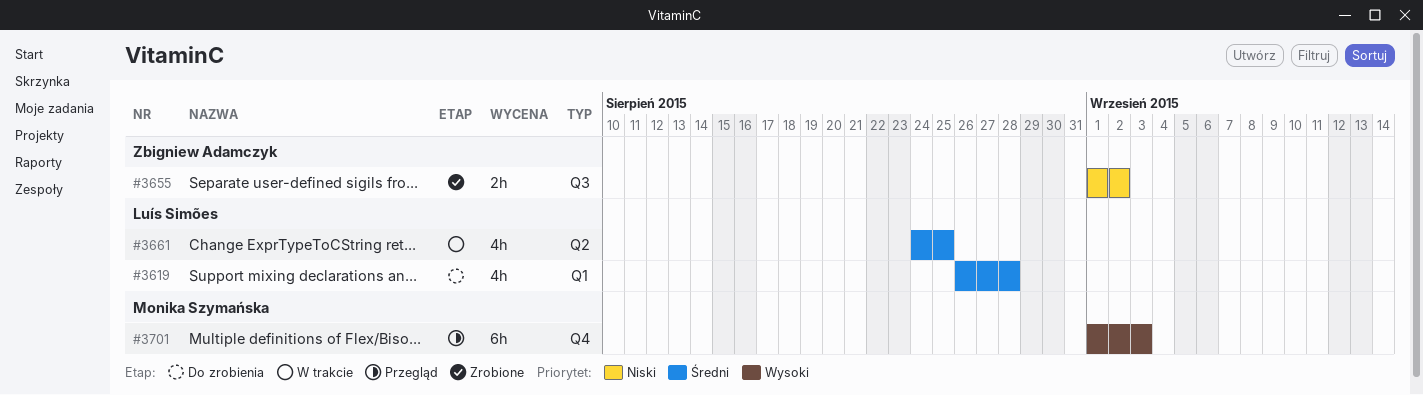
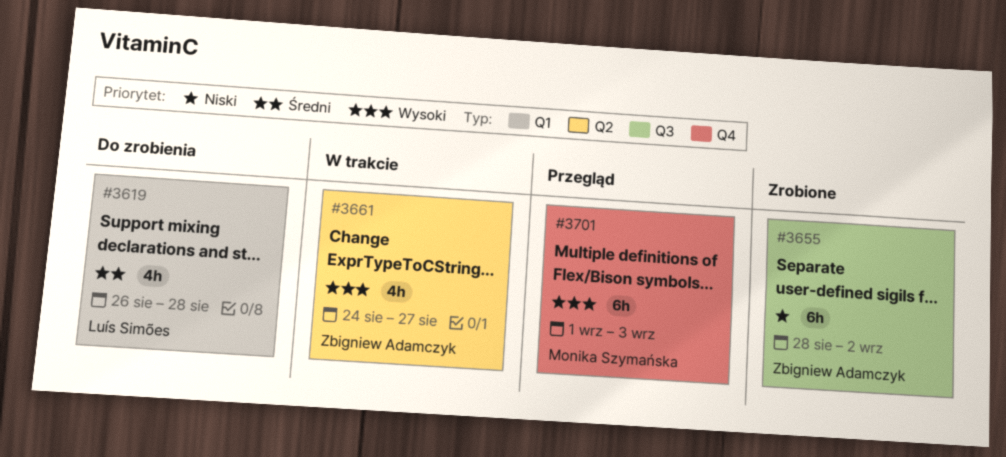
#3655, estimate: 2h -> 6h
#3655, start: Sep 1 -> Aug 28
#3661, owner: Luís Simões -> Zbigniew Adamczyk
#3661, priority: Średni -> Wysoki
#3661, due: Aug 25 -> Aug 27

